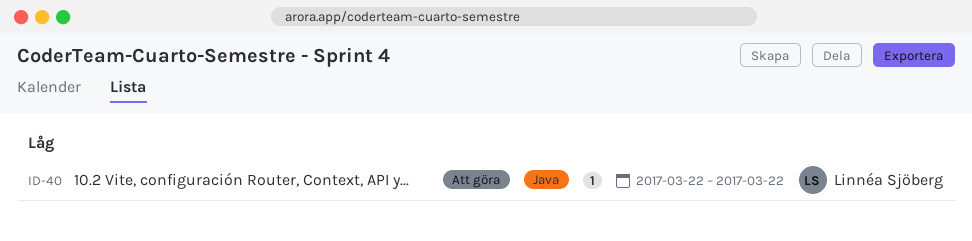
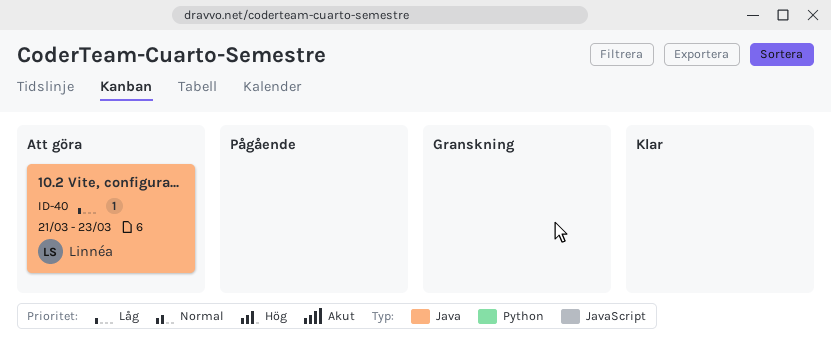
ID-40, start: Mar 22 -> Mar 21
ID-40, due: Mar 22 -> Mar 23

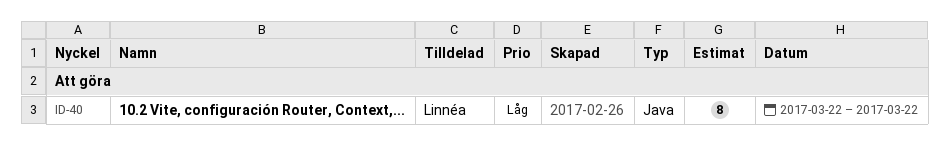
ID-40, estimate: 1 -> 8
ID-40, start: Mar 21 -> Mar 22
ID-40, due: Mar 23 -> Mar 22

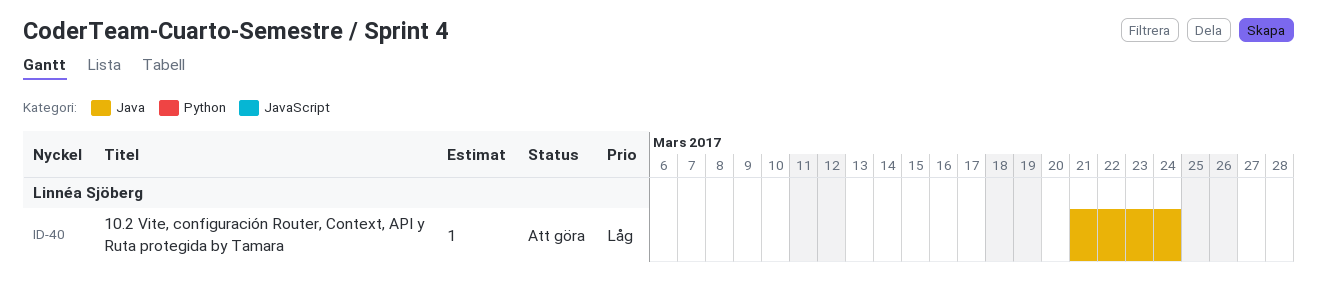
ID-40, estimate: 8 -> 1
ID-40, start: Mar 22 -> Mar 21
ID-40, due: Mar 22 -> Mar 24

